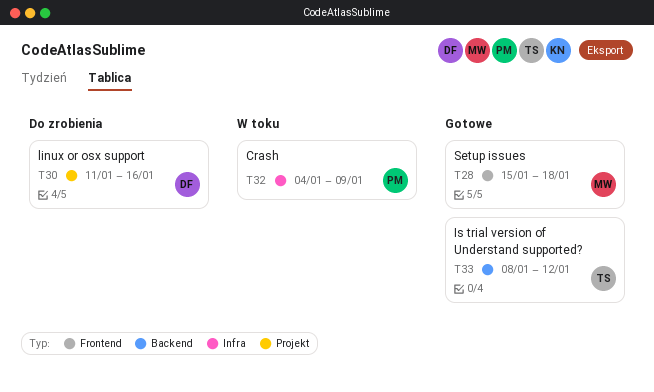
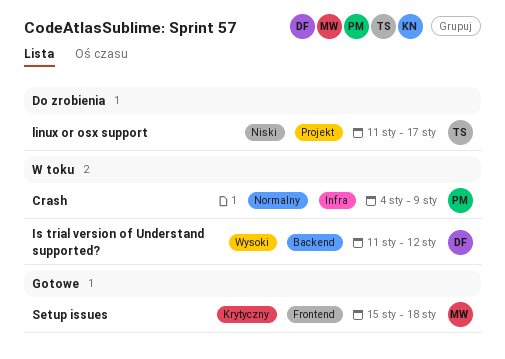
Is trial version of Understand supported?, status: Gotowe -> W toku
Is trial version of Understand supported?, owner: TS -> DF
Is trial version of Understand supported?, start: Jan 8 -> Jan 11
linux or osx support, owner: DF -> TS
linux or osx support, due: Jan 16 -> Jan 17

